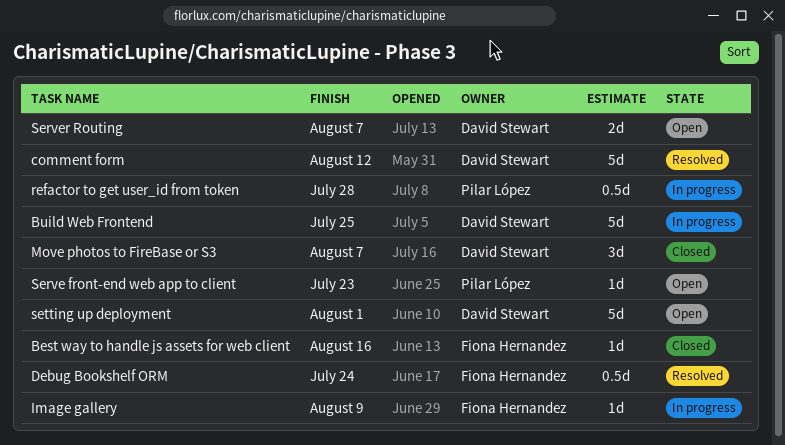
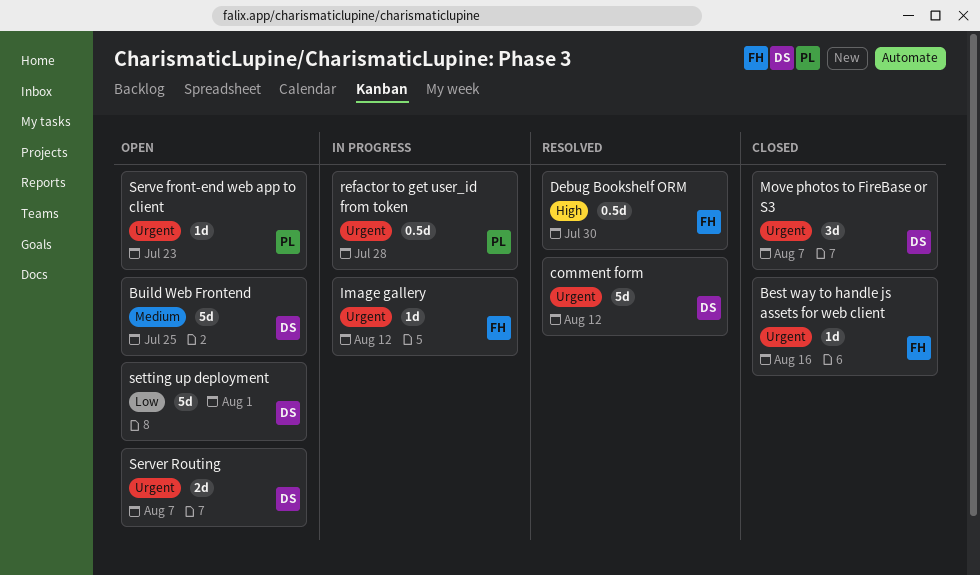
Build Web Frontend, status: In progress -> Open
Debug Bookshelf ORM, due: Jul 24 -> Jul 30
Image gallery, due: Aug 9 -> Aug 12

